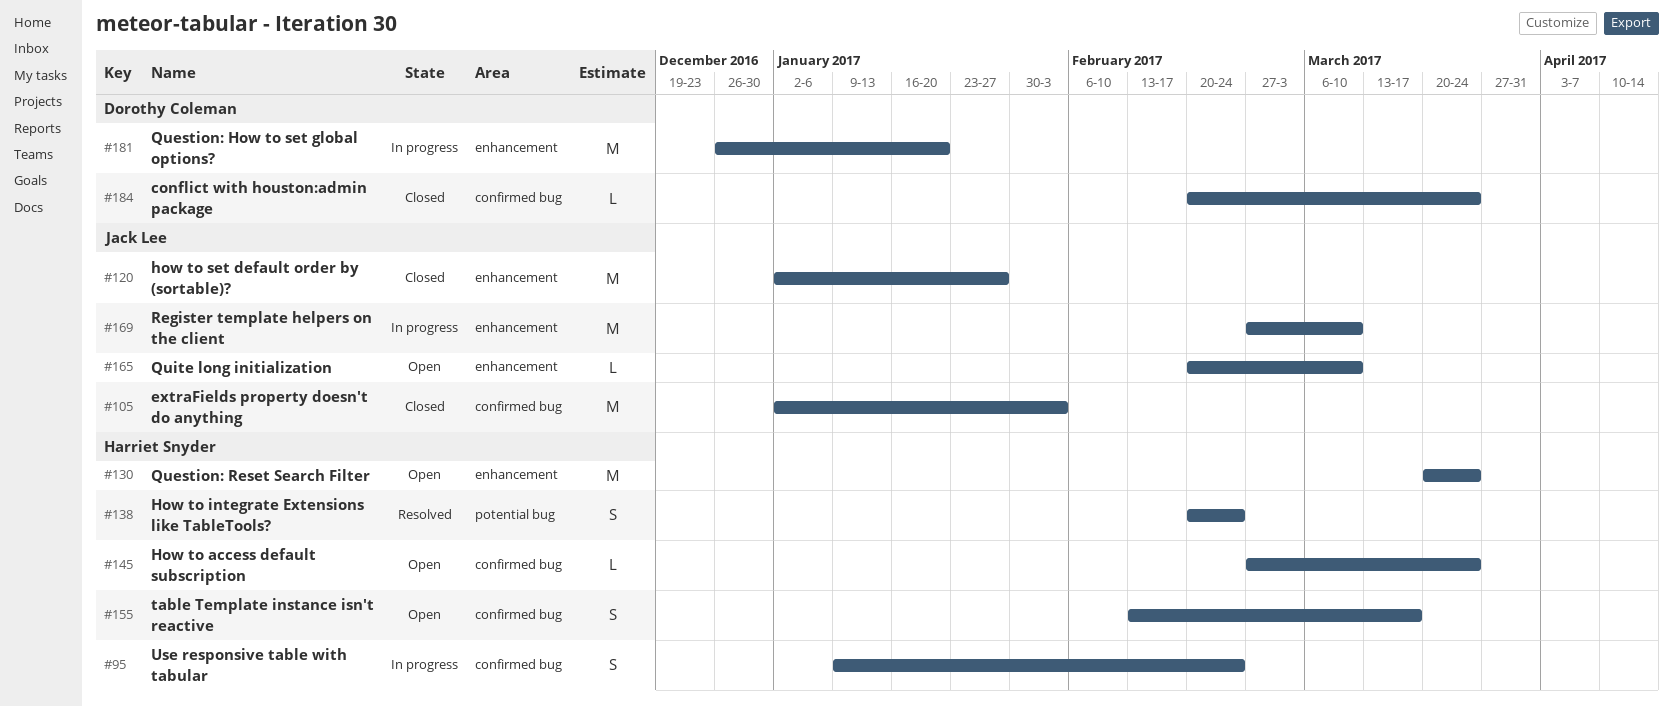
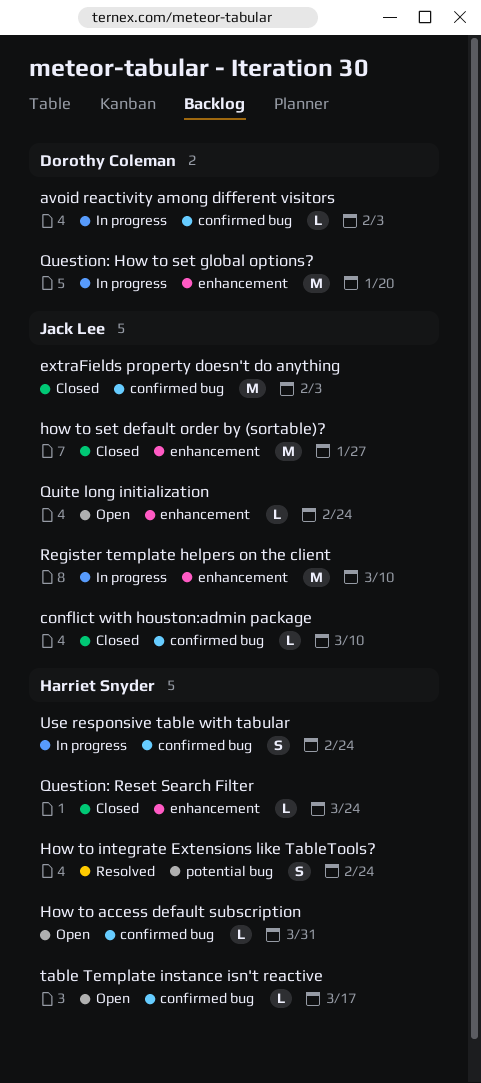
avoid reactivity among different visitors: none -> present
conflict with houston:admin package, owner: Dorothy Coleman -> Jack Lee
conflict with houston:admin package, due: Mar 24 -> Mar 10
How to access default subscription, due: Mar 24 -> Mar 31
Question: Reset Search Filter, status: Open -> Closed
Question: Reset Search Filter, estimate: M -> L
Quite long initialization, due: Mar 10 -> Feb 24
table Template instance isn't reactive, estimate: S -> L

